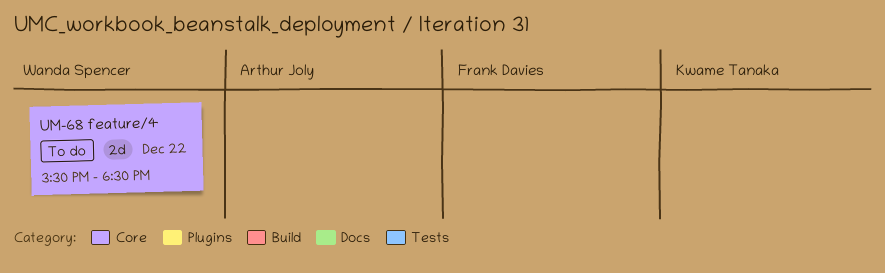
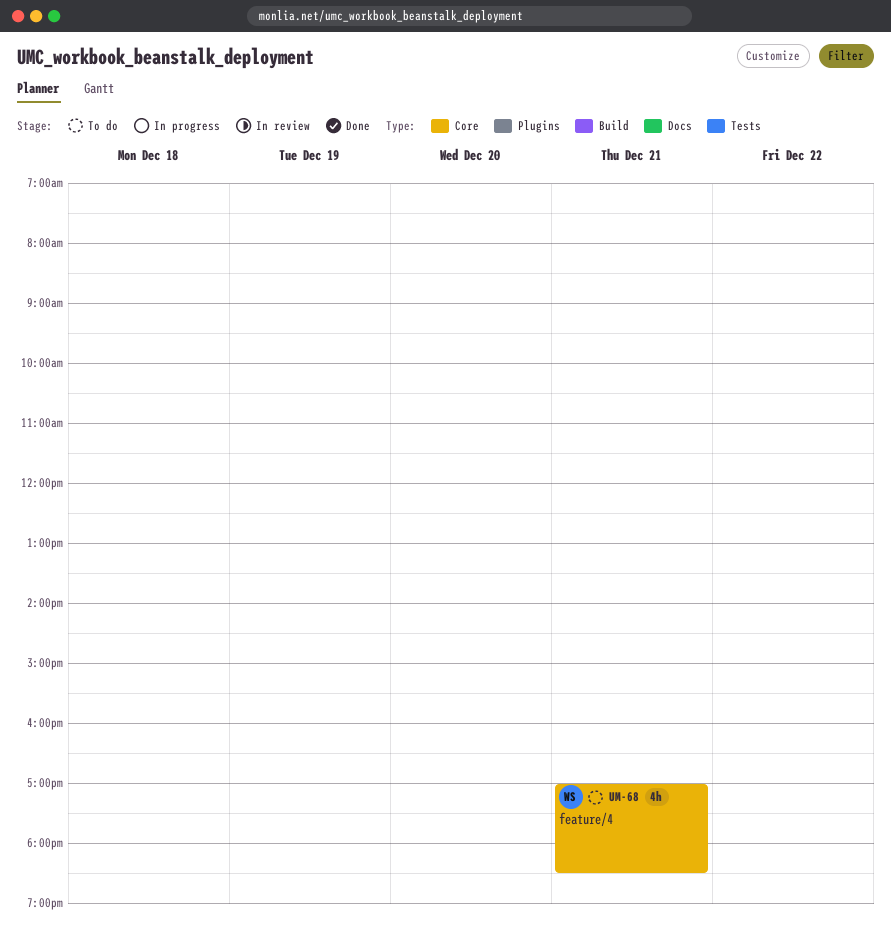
UM-68, estimate: 2d -> 4h
UM-68, day: Dec 22 -> Dec 21
UM-68, begins: 15:30 -> 17:00

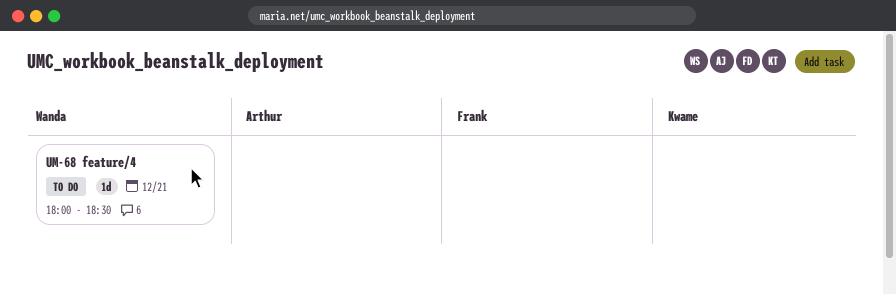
UM-68, estimate: 4h -> 1d
UM-68, begins: 17:00 -> 18:00

